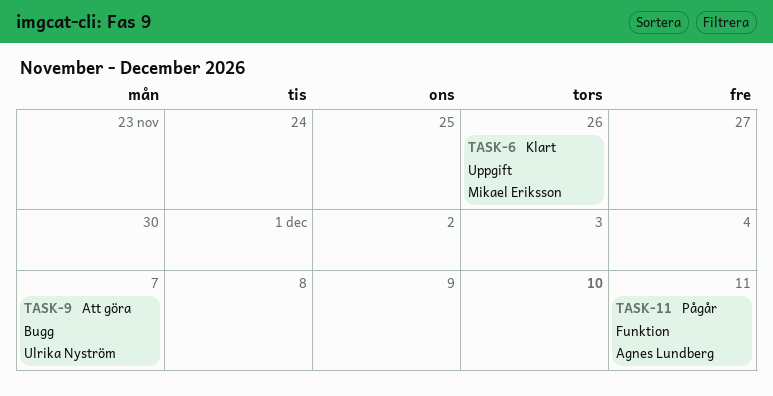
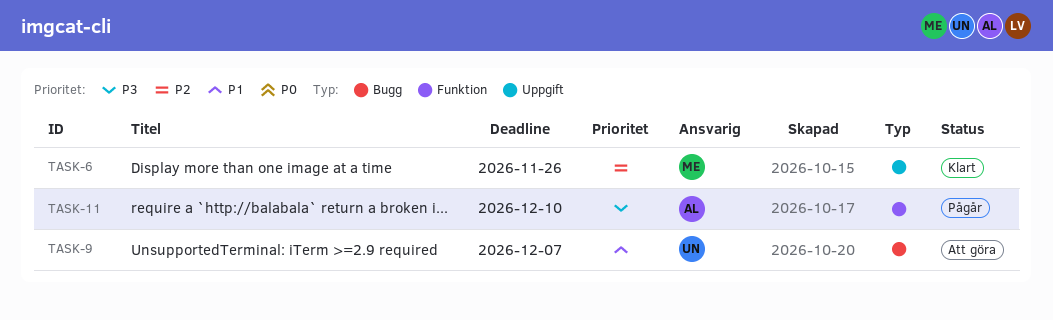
TASK-11, due: Dec 11 -> Dec 10

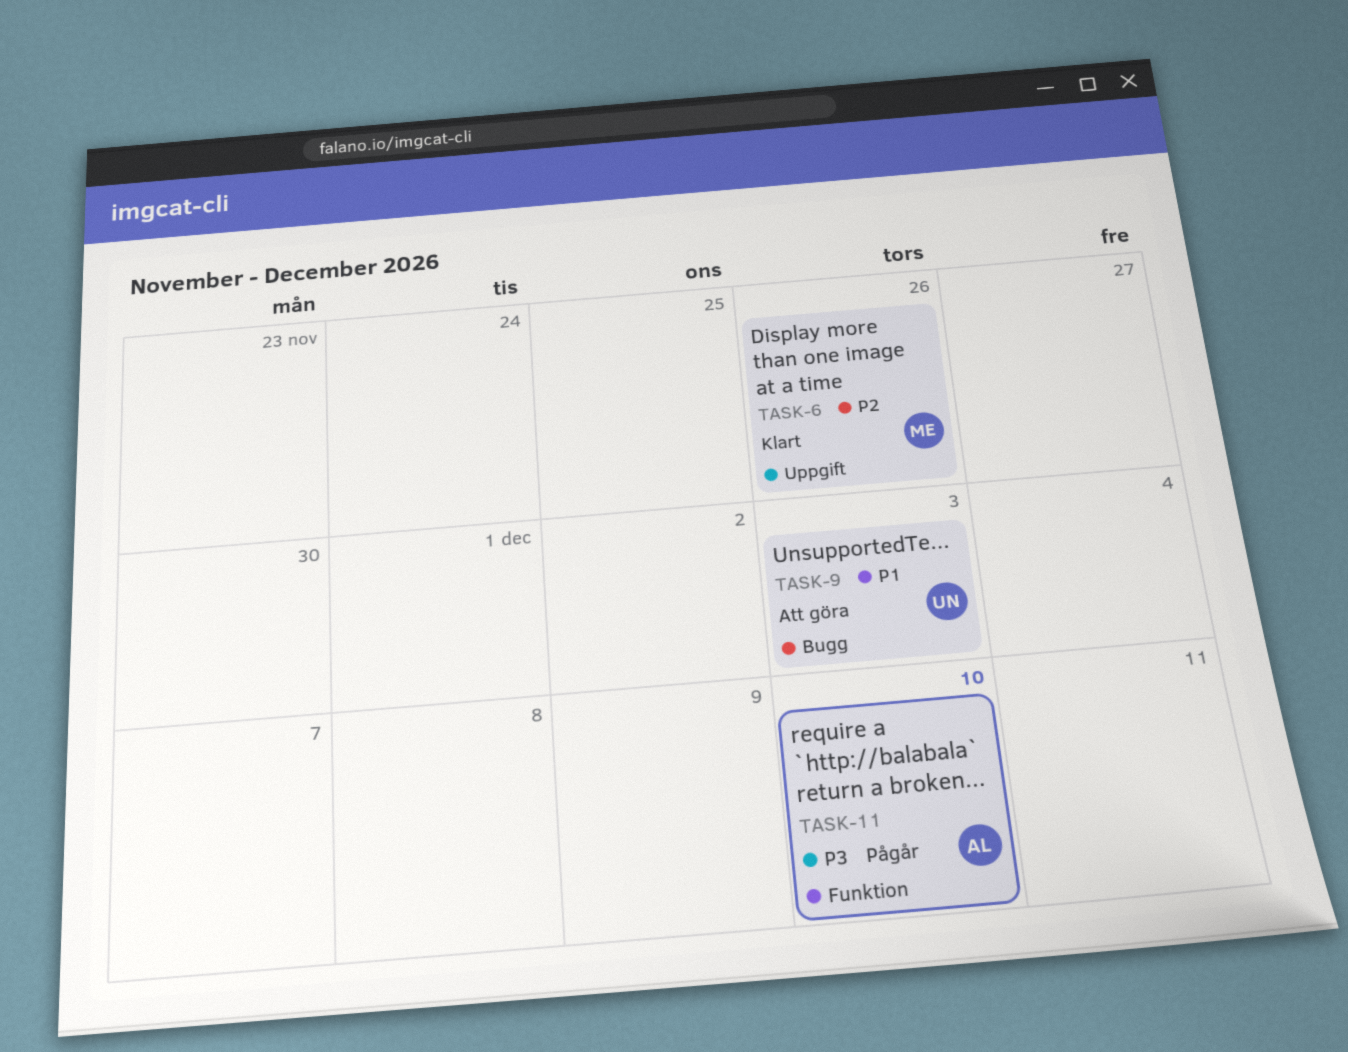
TASK-9, due: Dec 7 -> Dec 3

